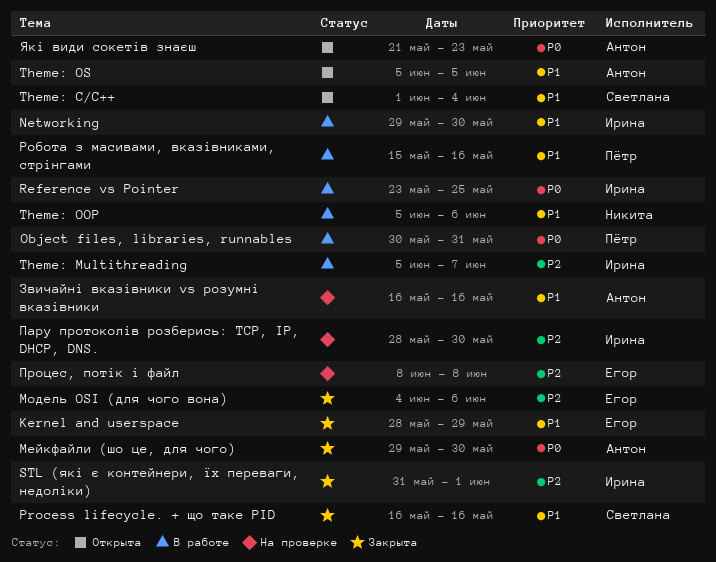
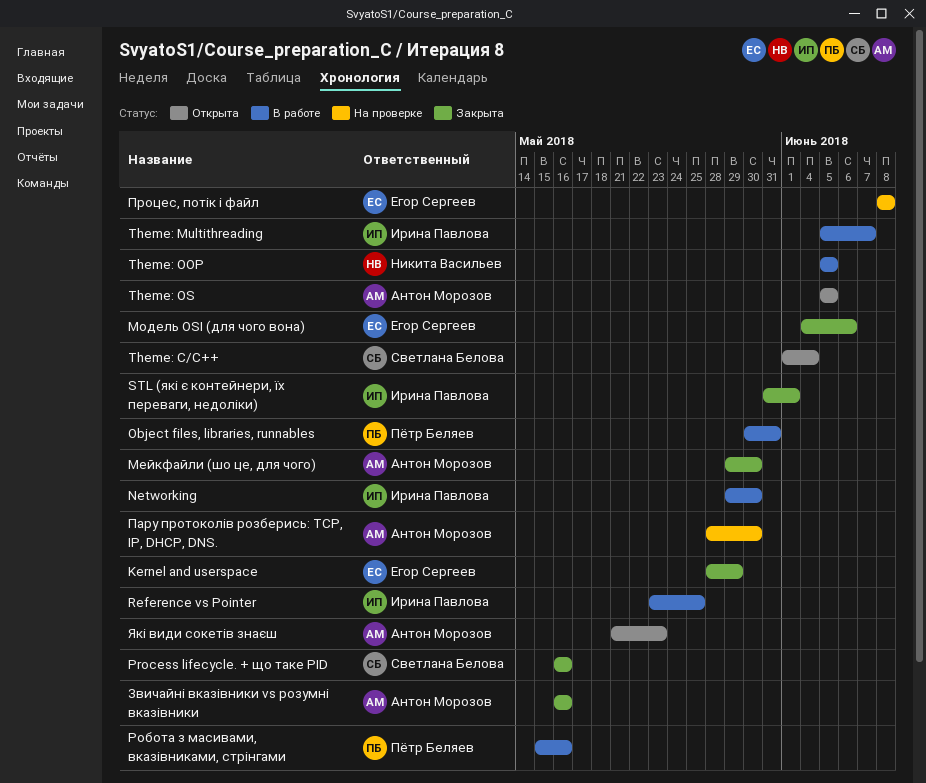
Theme: OOP, due: Jun 6 -> Jun 5
Звичайні вказівники vs розумні вказівники, status: На проверке -> Закрыта
Пару протоколів розберись: TCP, IP, DHCP, DNS., owner: Ирина Павлова -> Антон Морозов

